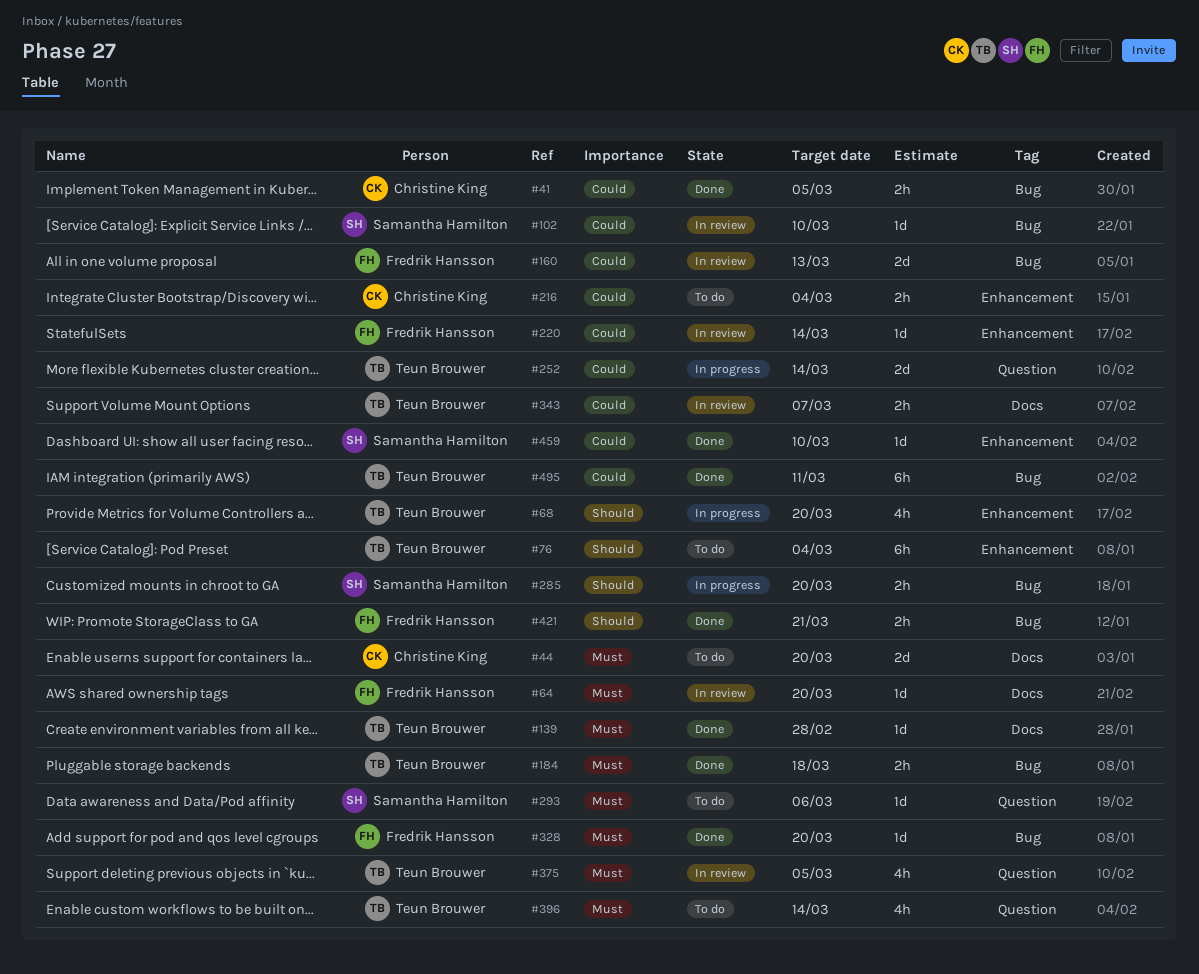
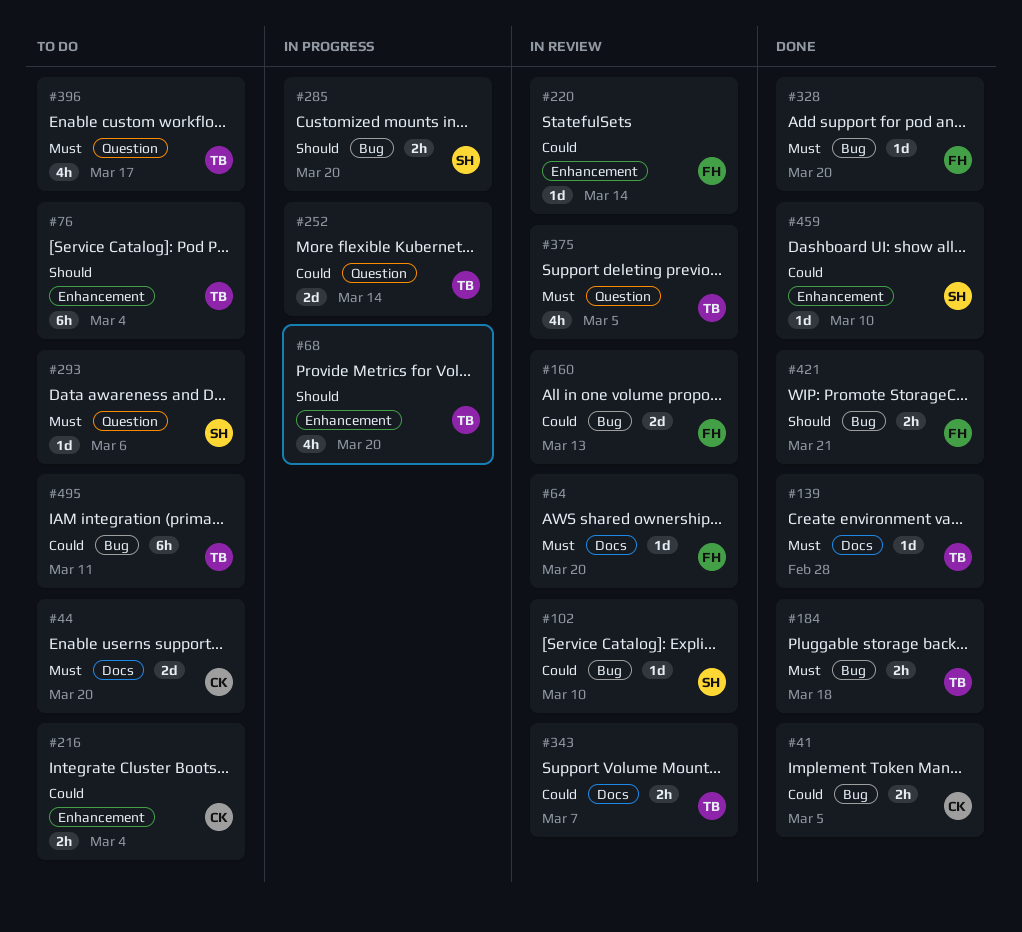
#396, due: Mar 14 -> Mar 17
#495, status: Done -> To do

